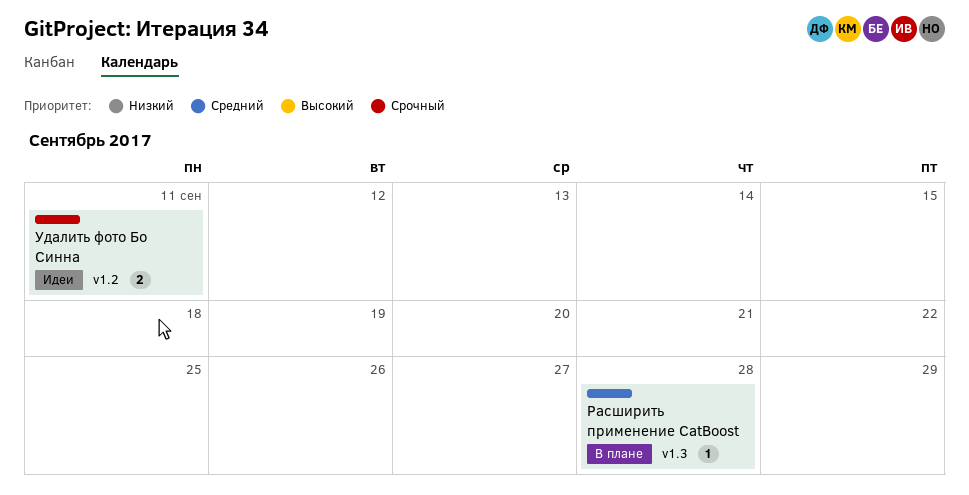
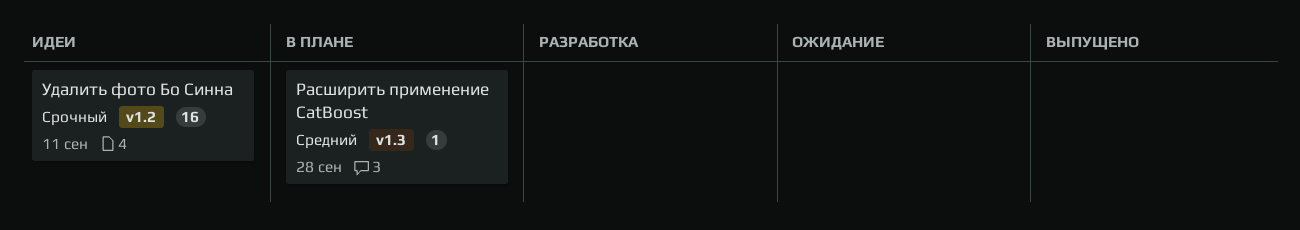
Удалить фото Бо Синна, estimate: 2 -> 16

